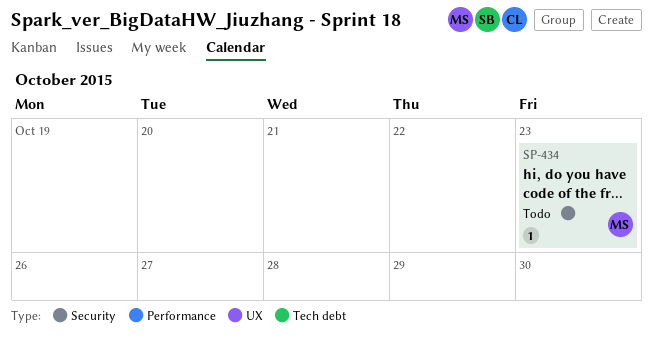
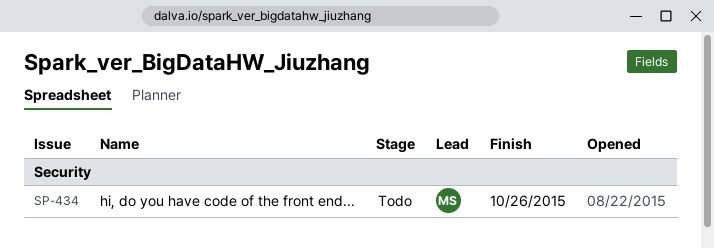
SP-434, due: Oct 23 -> Oct 26

